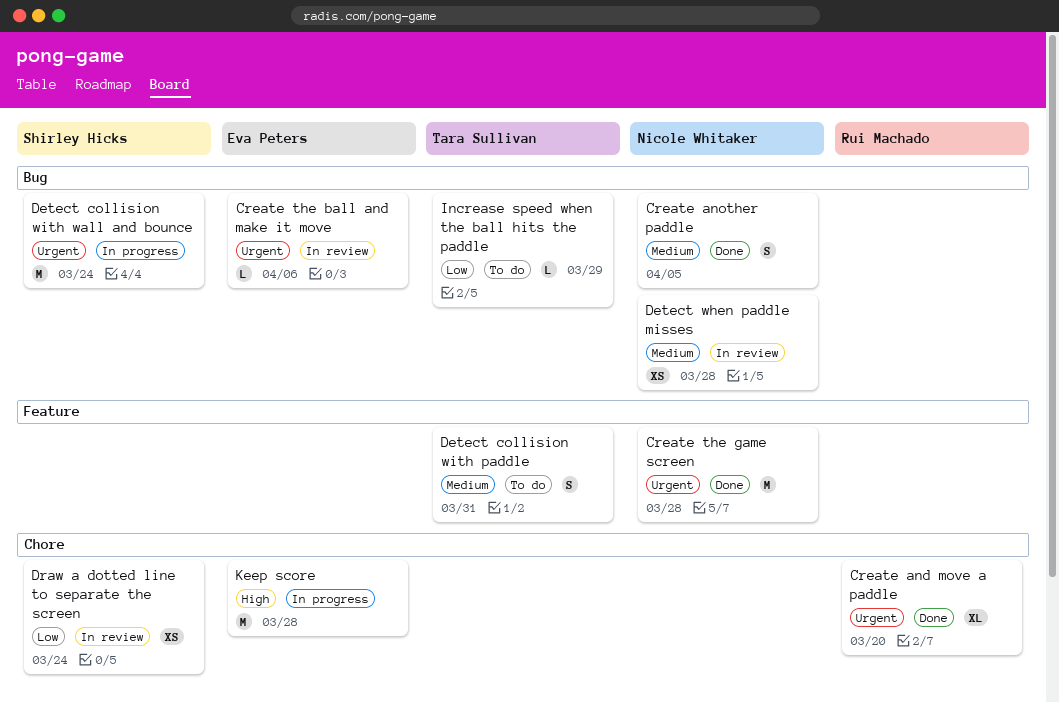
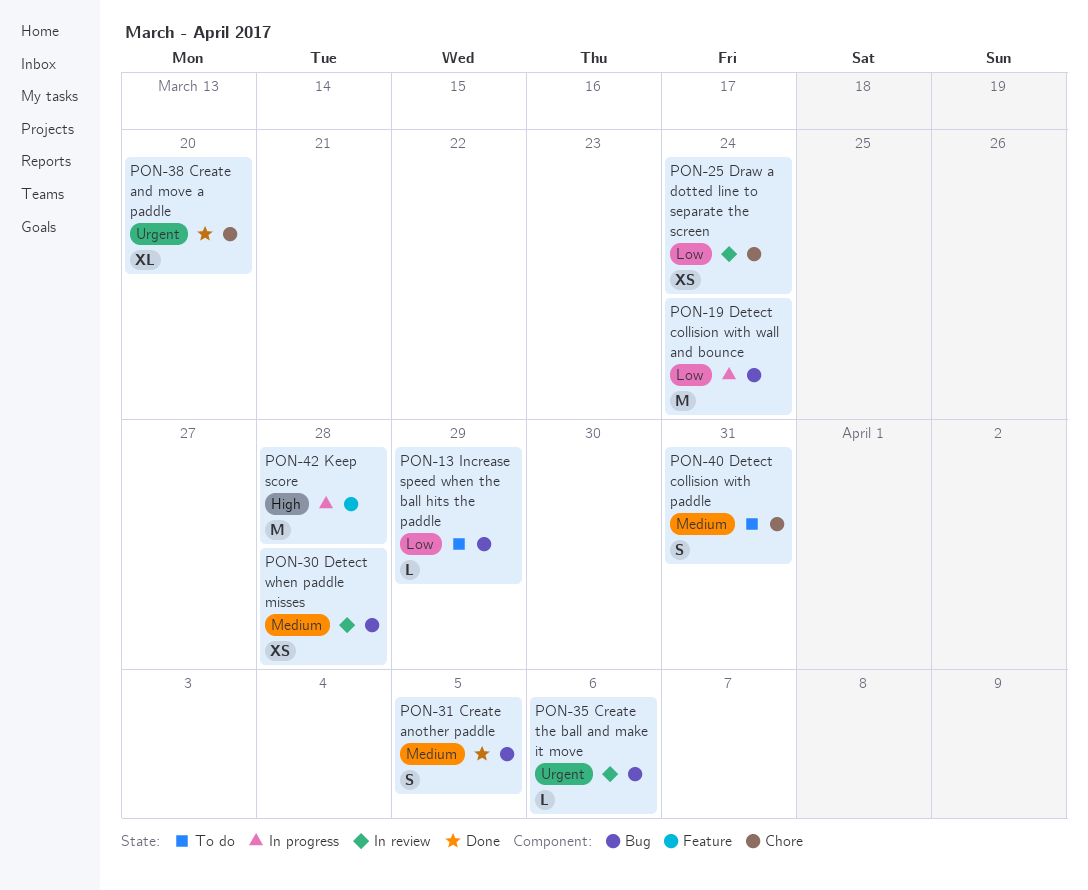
Create the game screen: present -> none
Detect collision with paddle, label: Feature -> Chore
Detect collision with wall and bounce, priority: Urgent -> Low
Keep score, label: Chore -> Feature

